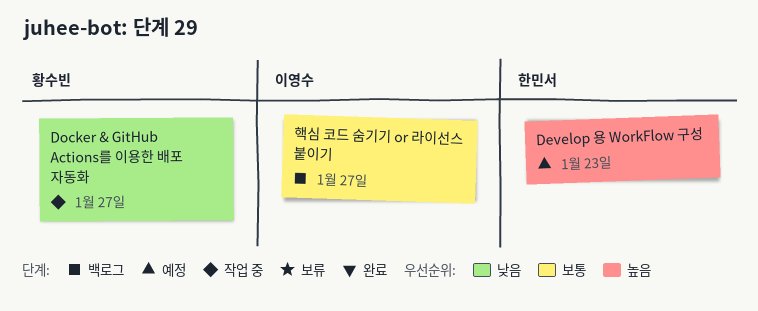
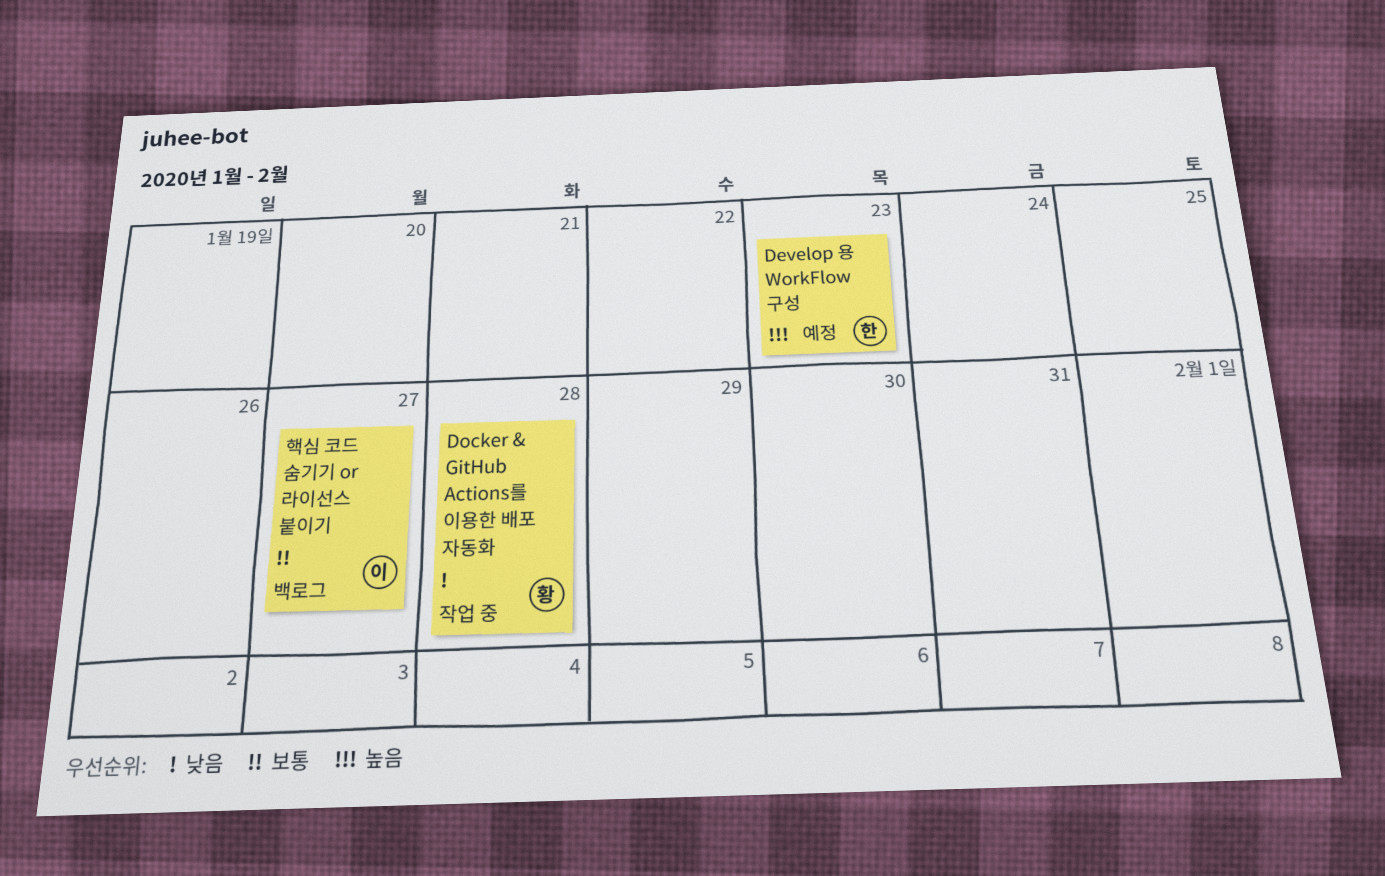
Docker & GitHub Actions를 이용한 배포 자동화, due: Jan 27 -> Jan 28

